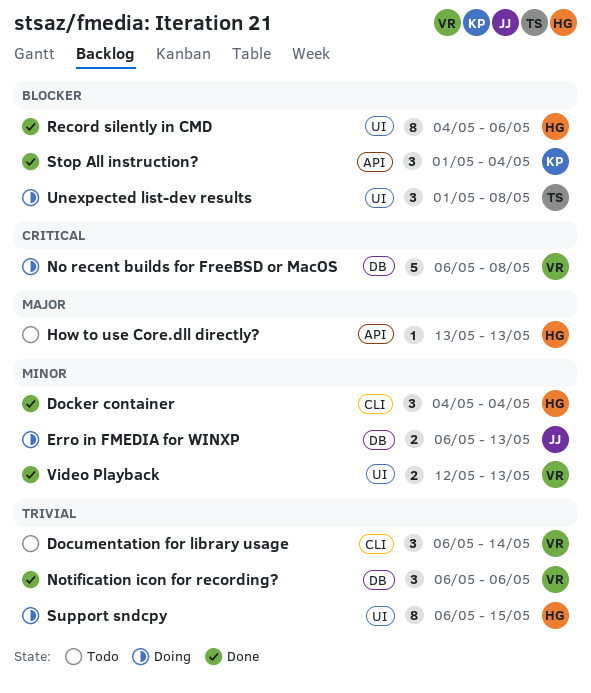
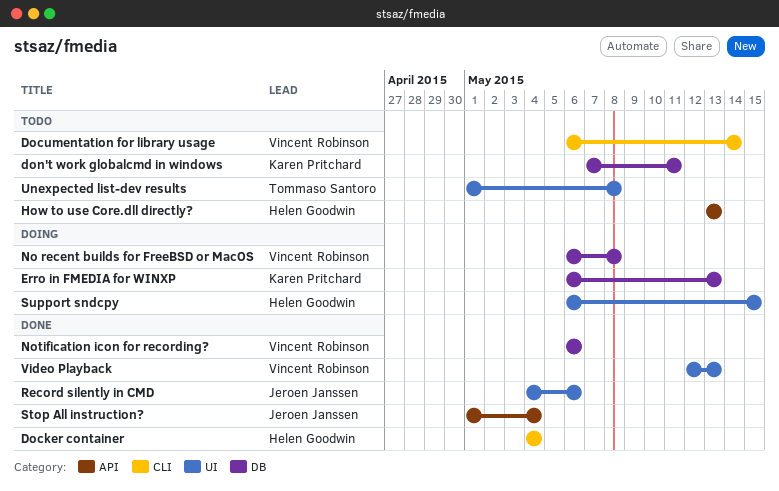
don't work globalcmd in windows: none -> present
Erro in FMEDIA for WINXP, owner: Jeroen Janssen -> Karen Pritchard
Record silently in CMD, owner: Helen Goodwin -> Jeroen Janssen
Stop All instruction?, owner: Karen Pritchard -> Jeroen Janssen
Unexpected list-dev results, status: Doing -> Todo

